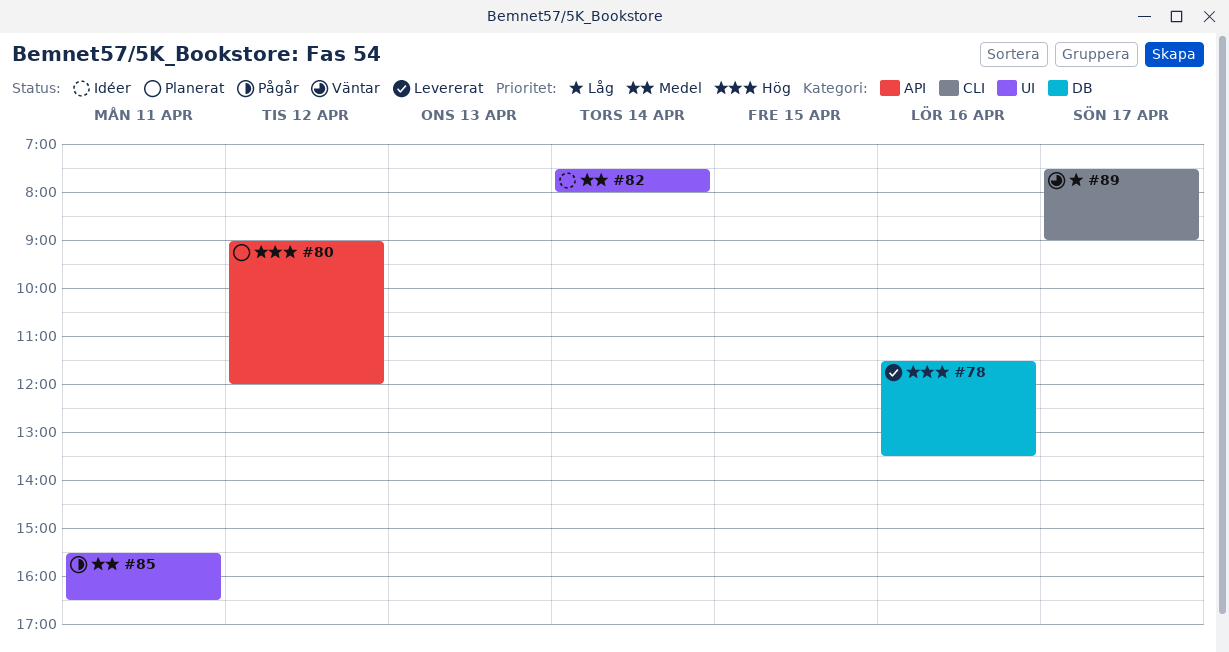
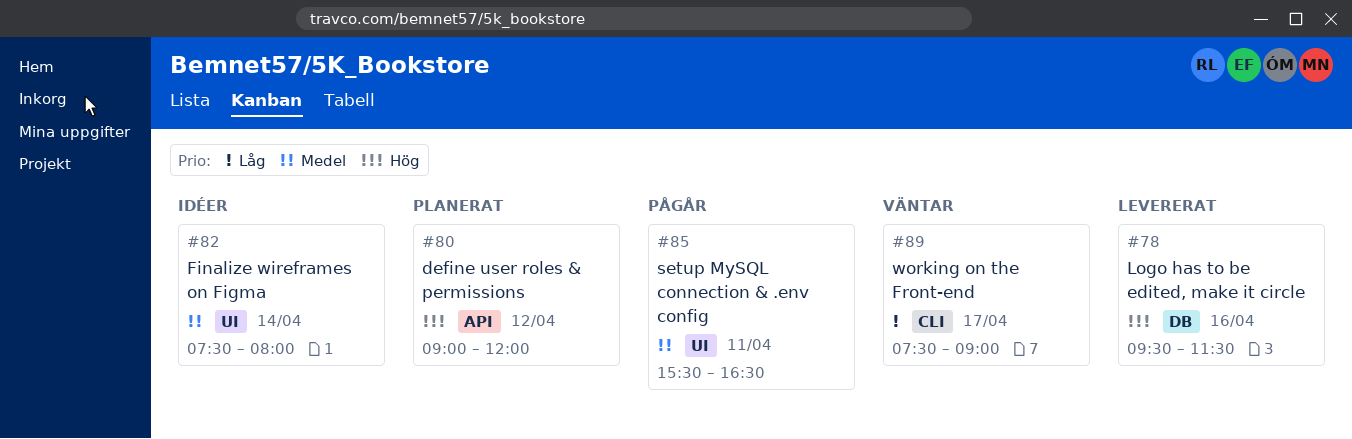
#78, begins: 11:30 -> 09:30
#78, ends: 13:30 -> 11:30

